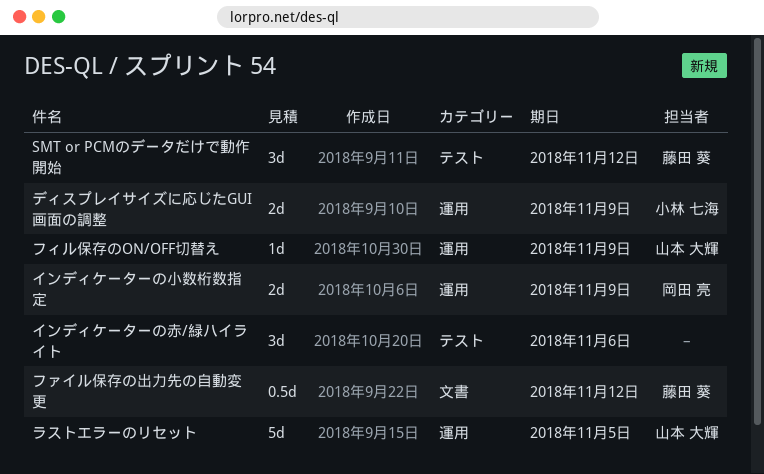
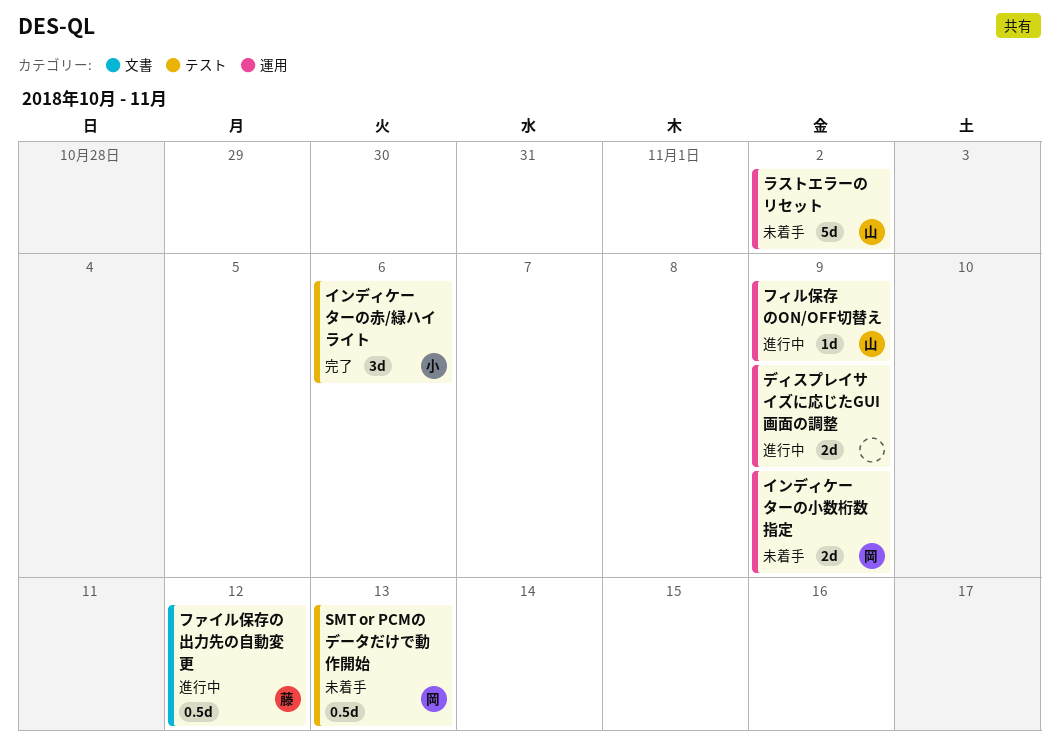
SMT or PCMのデータだけで動作開始, owner: 藤田 葵 -> 岡田 亮
SMT or PCMのデータだけで動作開始, estimate: 3d -> 0.5d
SMT or PCMのデータだけで動作開始, due: Nov 12 -> Nov 13
インディケーターの赤/緑ハイライト, owner: none -> 小林 七海
ディスプレイサイズに応じたGUI画面の調整, owner: 小林 七海 -> none
ラストエラーのリセット, due: Nov 5 -> Nov 2

